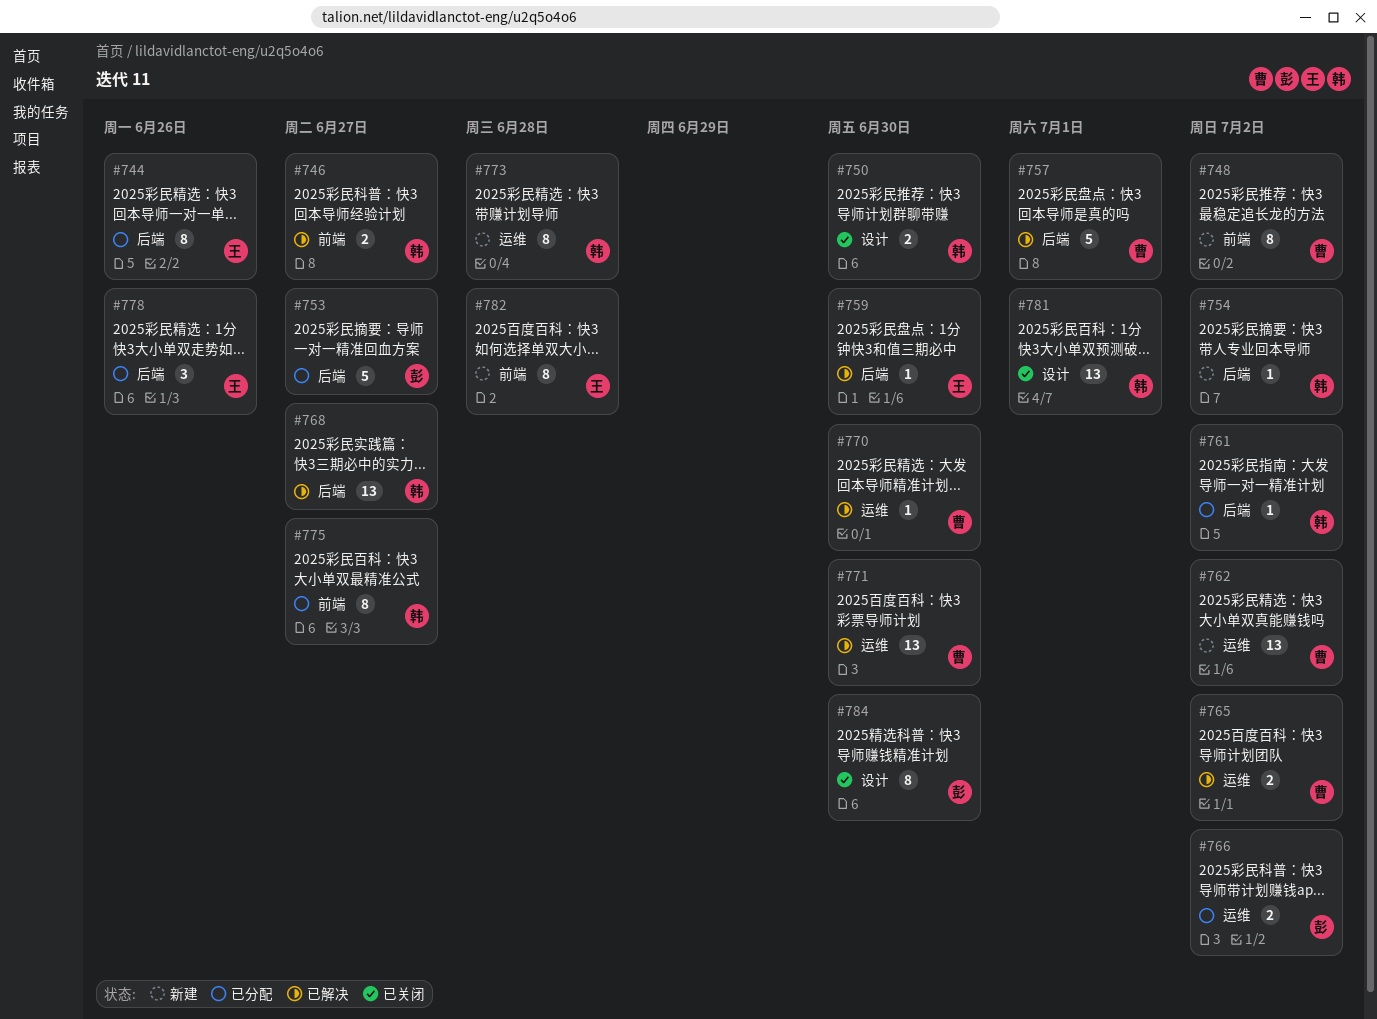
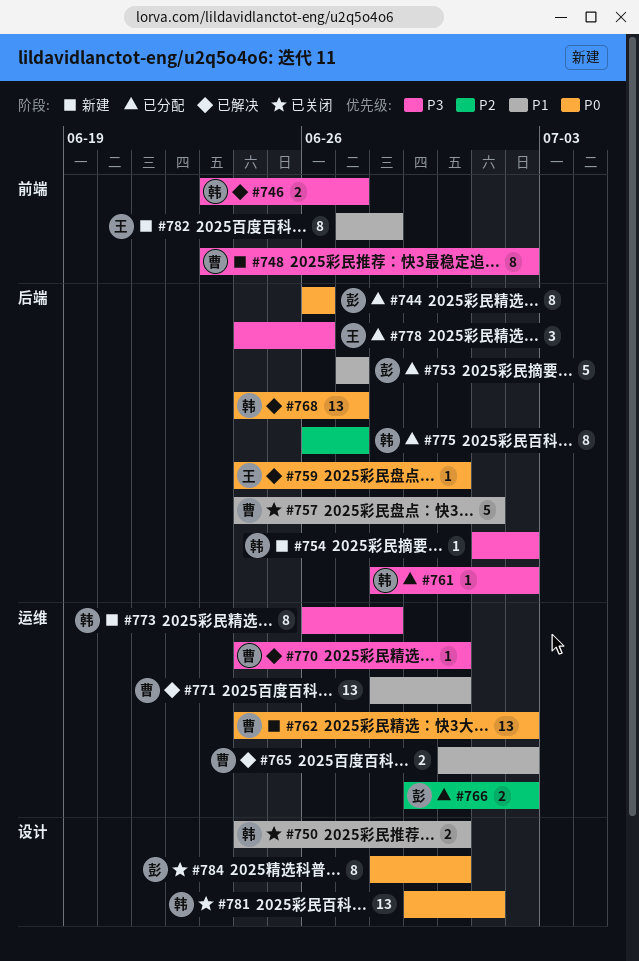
#744, owner: 王 -> 彭
#757, status: 已解决 -> 已关闭
#775, label: 前端 -> 后端

